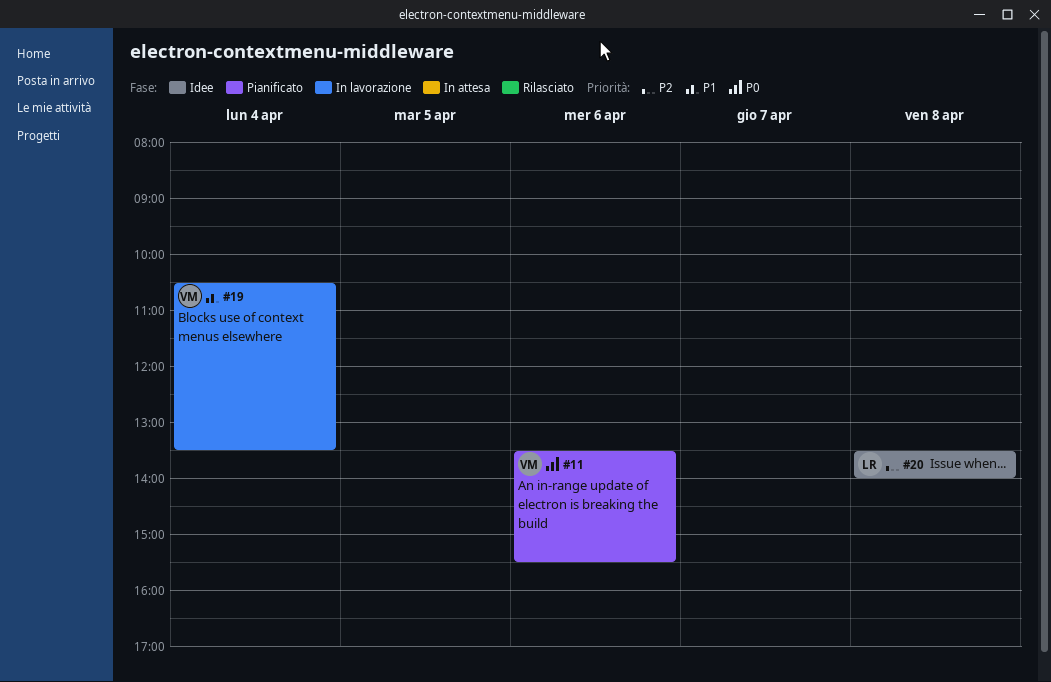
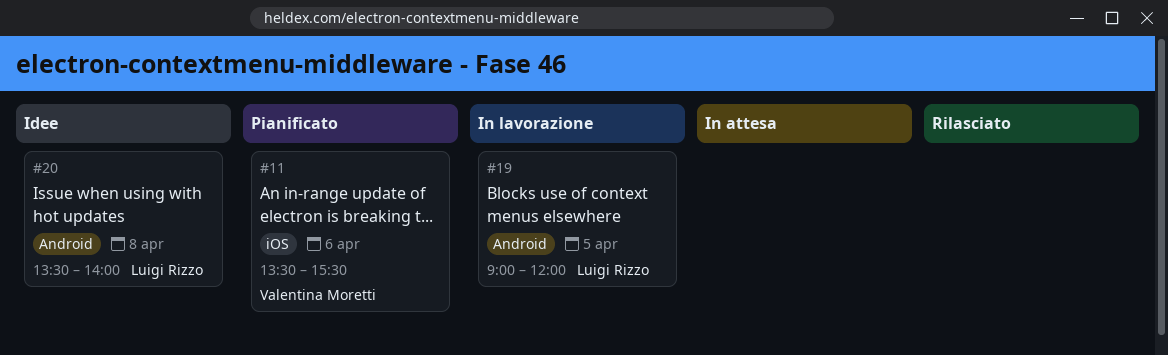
#19, owner: Valentina Moretti -> Luigi Rizzo
#19, day: Apr 4 -> Apr 5
#19, begins: 10:30 -> 09:00
#19, ends: 13:30 -> 12:00

